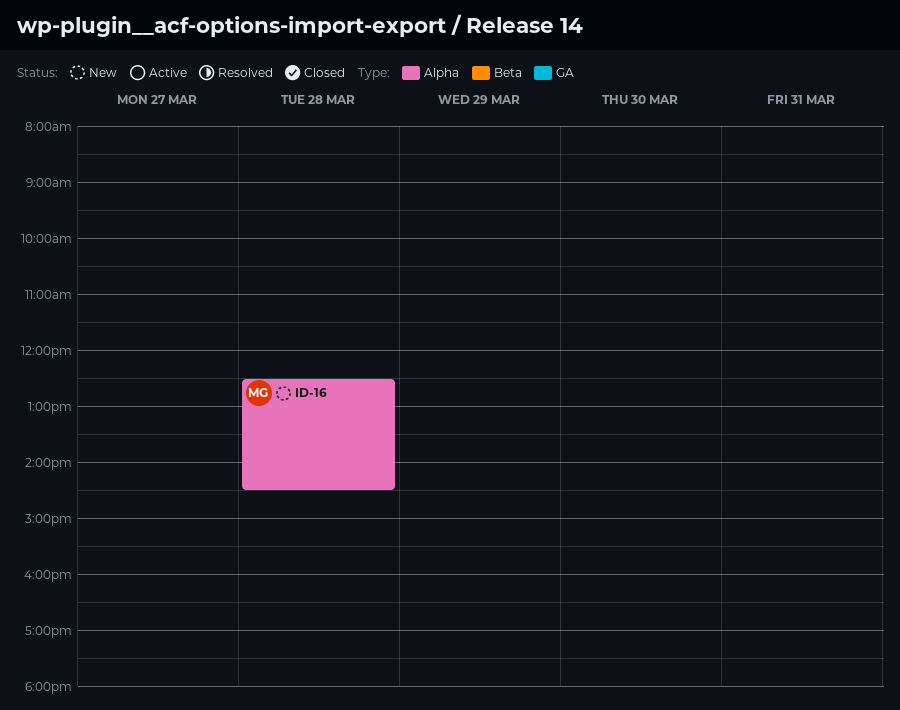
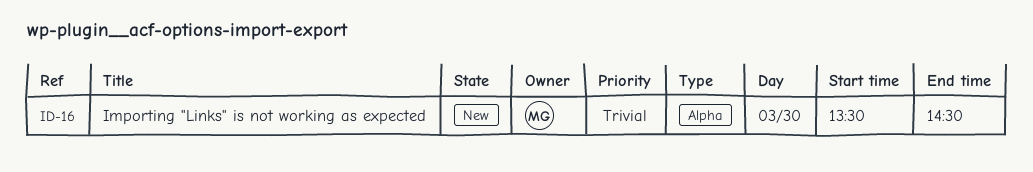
ID-16, day: Mar 28 -> Mar 30
ID-16, begins: 12:30 -> 13:30

